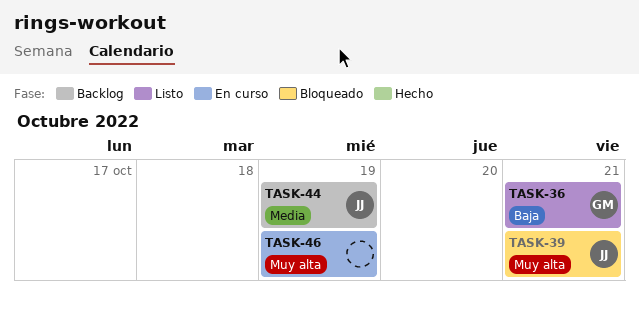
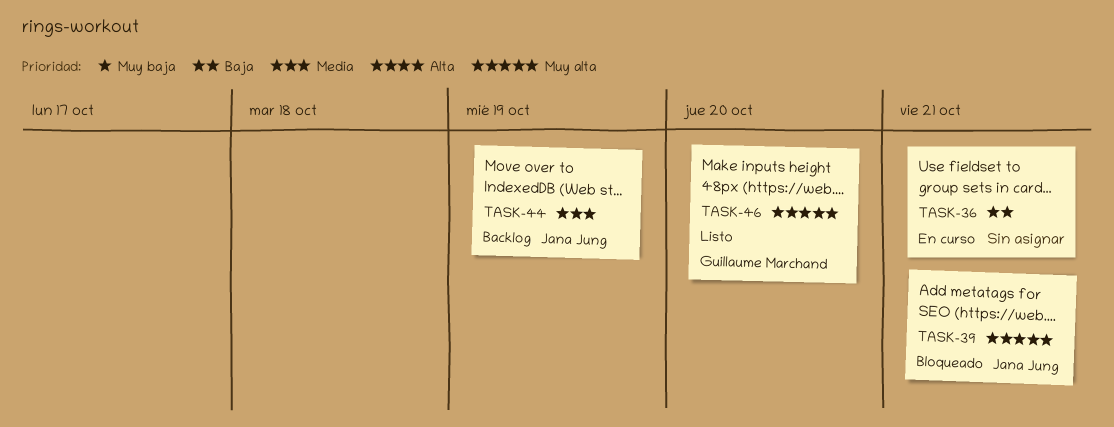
TASK-36, status: Listo -> En curso
TASK-36, owner: Guillaume Marchand -> none
TASK-46, status: En curso -> Listo
TASK-46, owner: none -> Guillaume Marchand
TASK-46, due: Oct 19 -> Oct 20

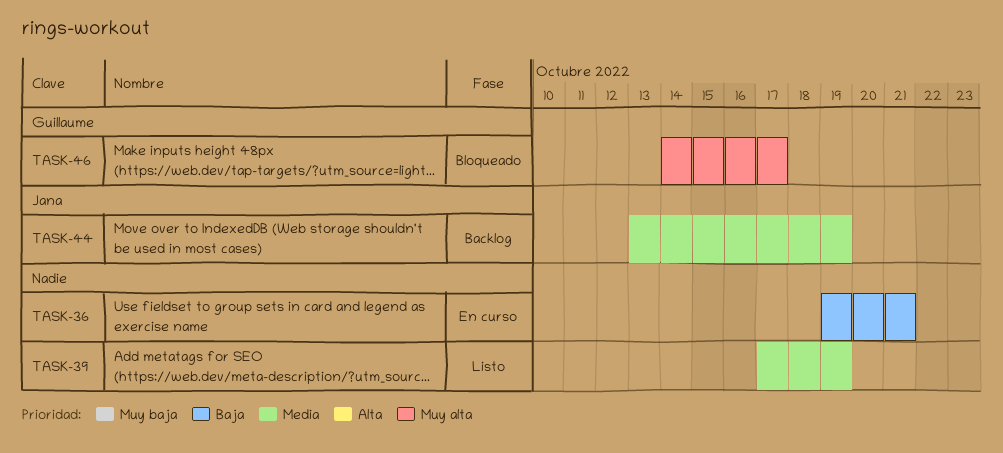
TASK-39, status: Bloqueado -> Listo
TASK-39, owner: Jana Jung -> none
TASK-39, priority: Muy alta -> Media
TASK-39, due: Oct 21 -> Oct 19
TASK-46, status: Listo -> Bloqueado
TASK-46, due: Oct 20 -> Oct 17

